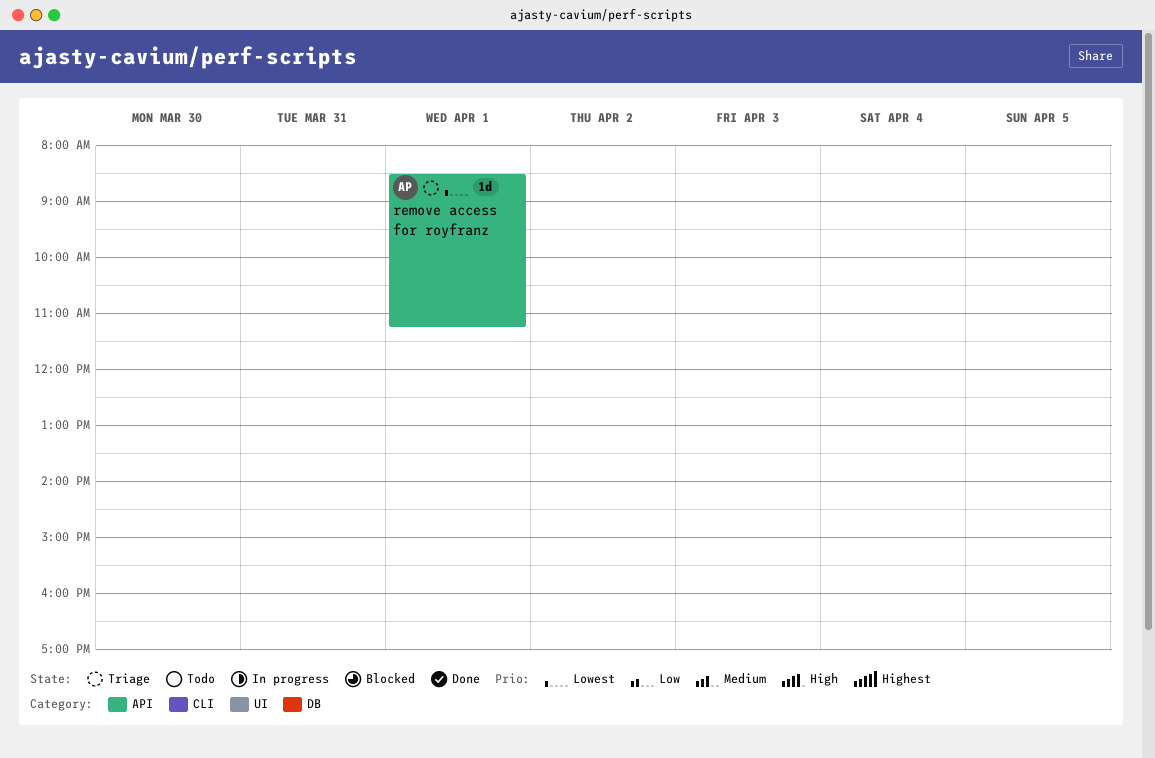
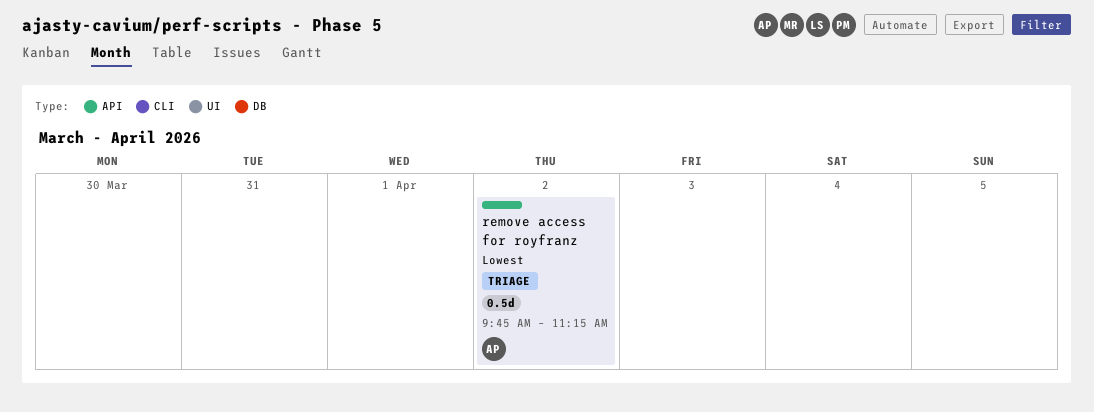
remove access for royfranz, estimate: 1d -> 0.5d
remove access for royfranz, day: Apr 1 -> Apr 2
remove access for royfranz, begins: 08:30 -> 09:45

